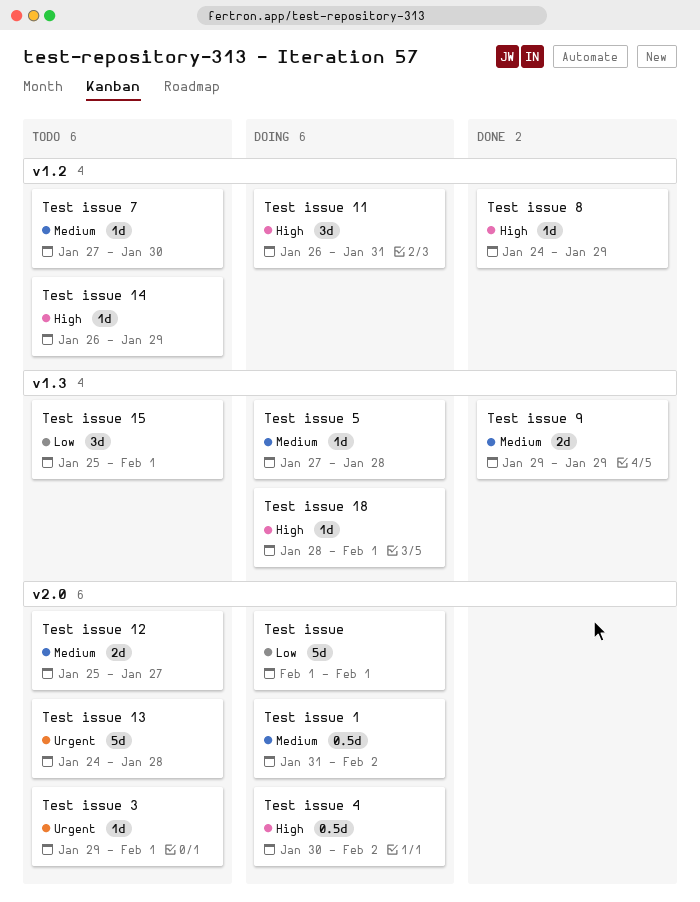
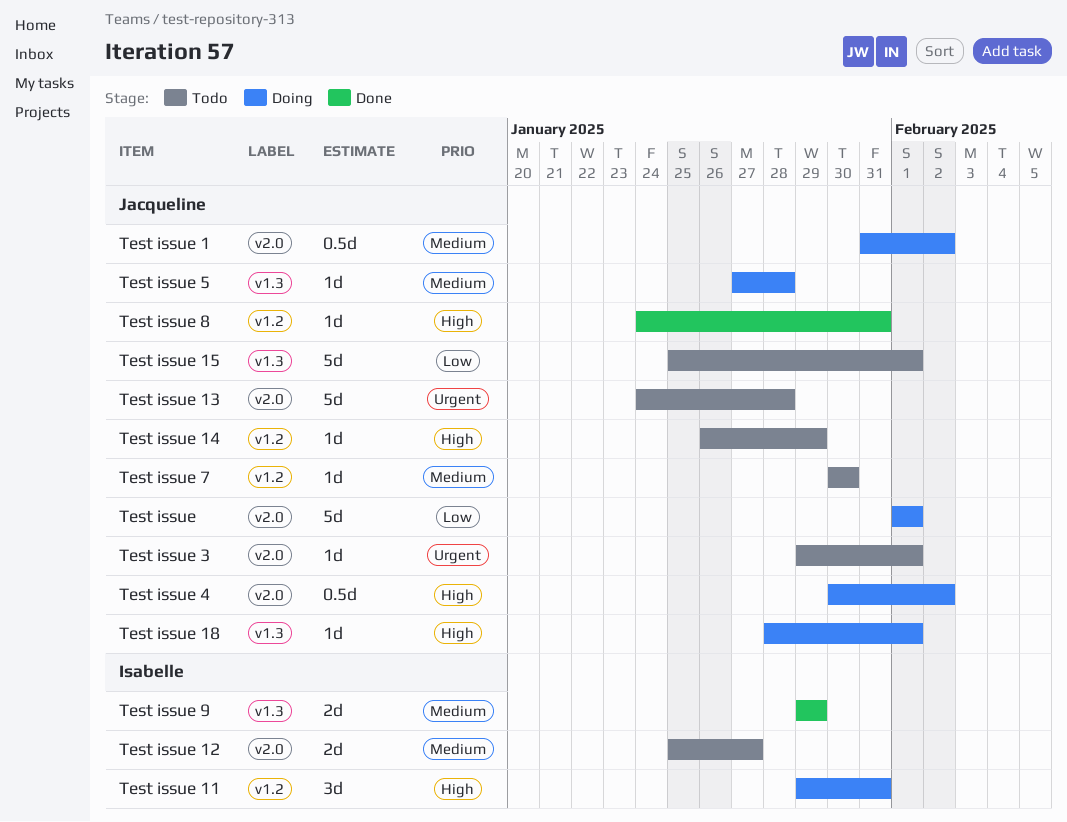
Test issue 11, start: Jan 26 -> Jan 29
Test issue 15, estimate: 3d -> 5d
Test issue 7, start: Jan 27 -> Jan 30
Test issue 8, due: Jan 29 -> Jan 31

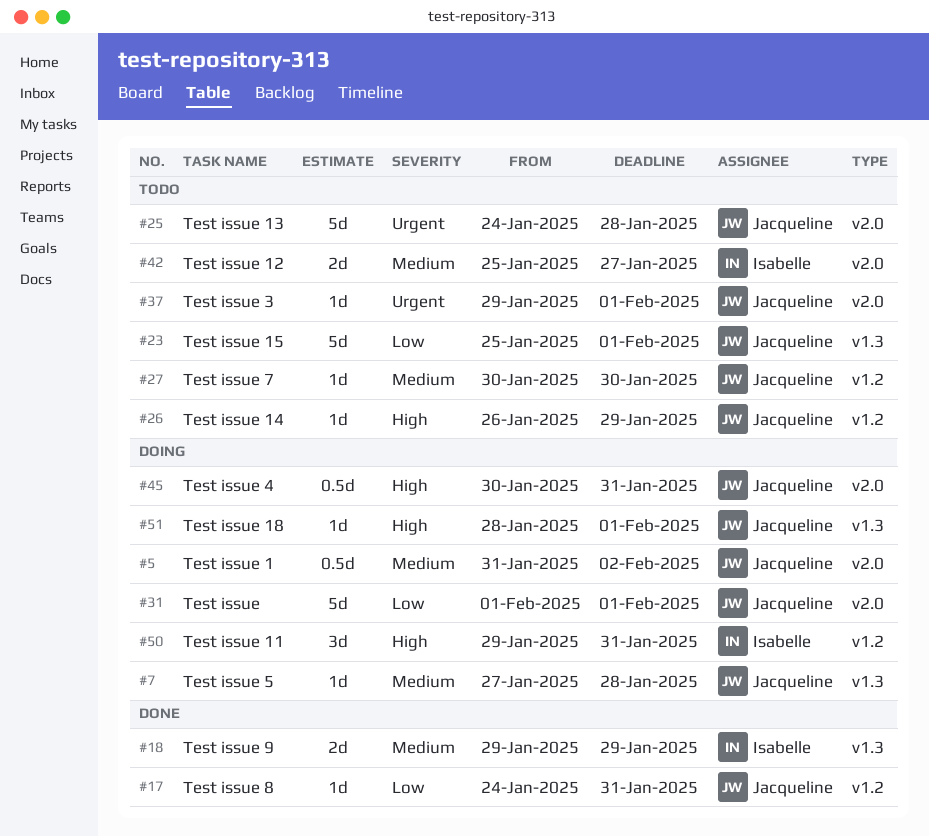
Test issue 4, due: Feb 2 -> Jan 31
Test issue 8, priority: High -> Low

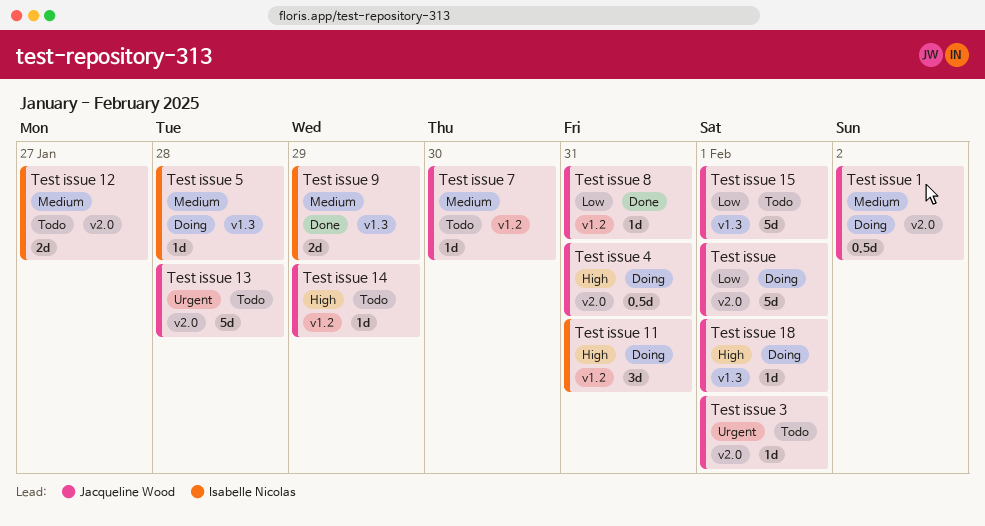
Test issue 5, owner: Jacqueline Wood -> Isabelle Nicolas

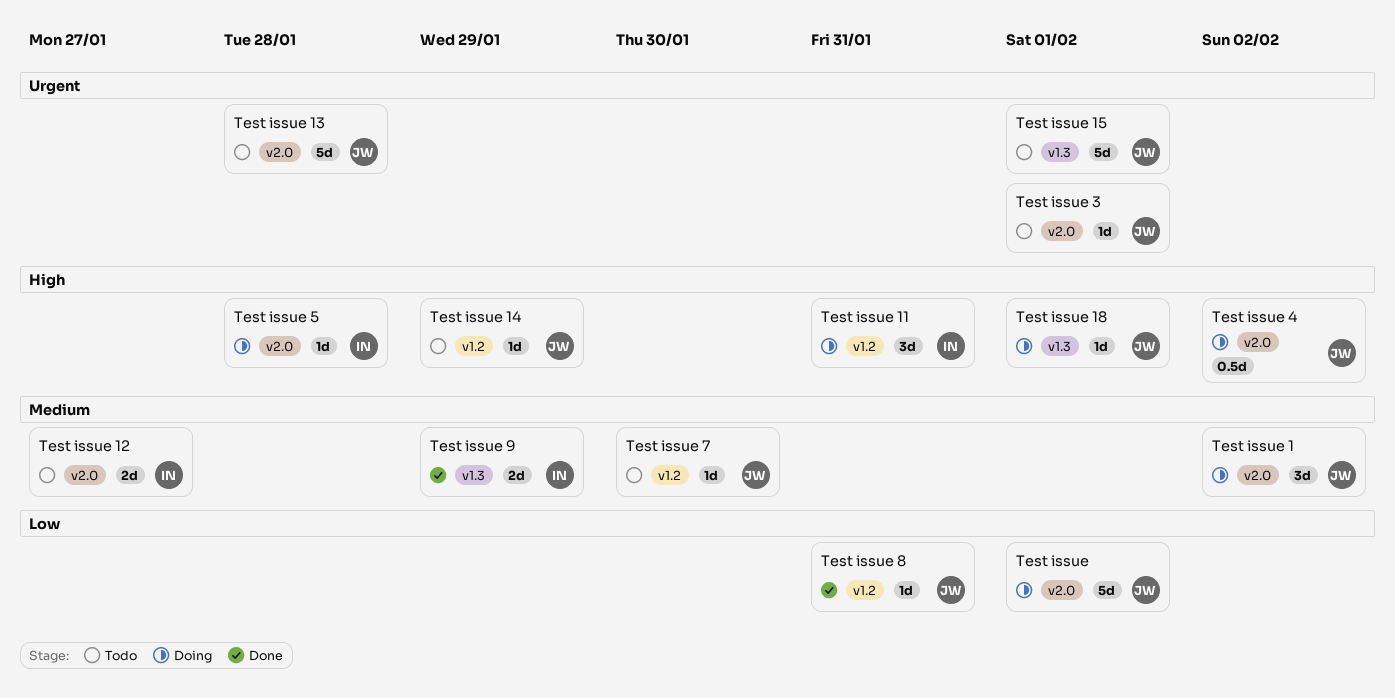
Test issue 1, estimate: 0.5d -> 3d
Test issue 15, priority: Low -> Urgent
Test issue 4, due: Jan 31 -> Feb 2
Test issue 5, priority: Medium -> High
Test issue 5, label: v1.3 -> v2.0

